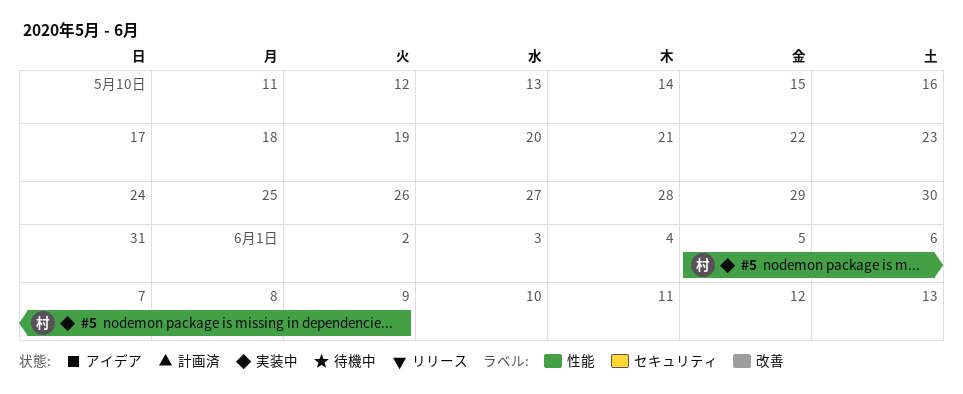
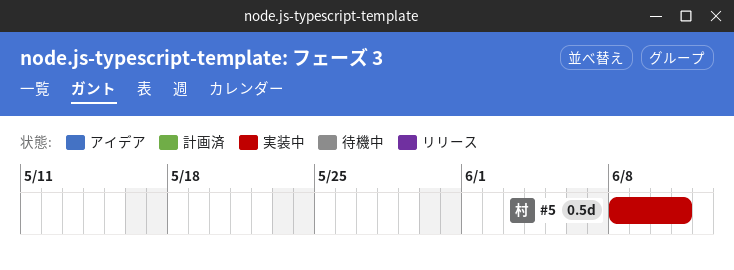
#5, start: Jun 5 -> Jun 8
#5, due: Jun 9 -> Jun 11

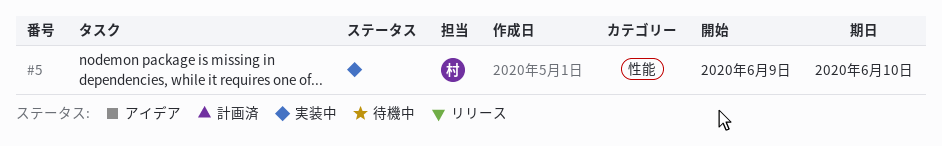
#5, start: Jun 8 -> Jun 9
#5, due: Jun 11 -> Jun 10

